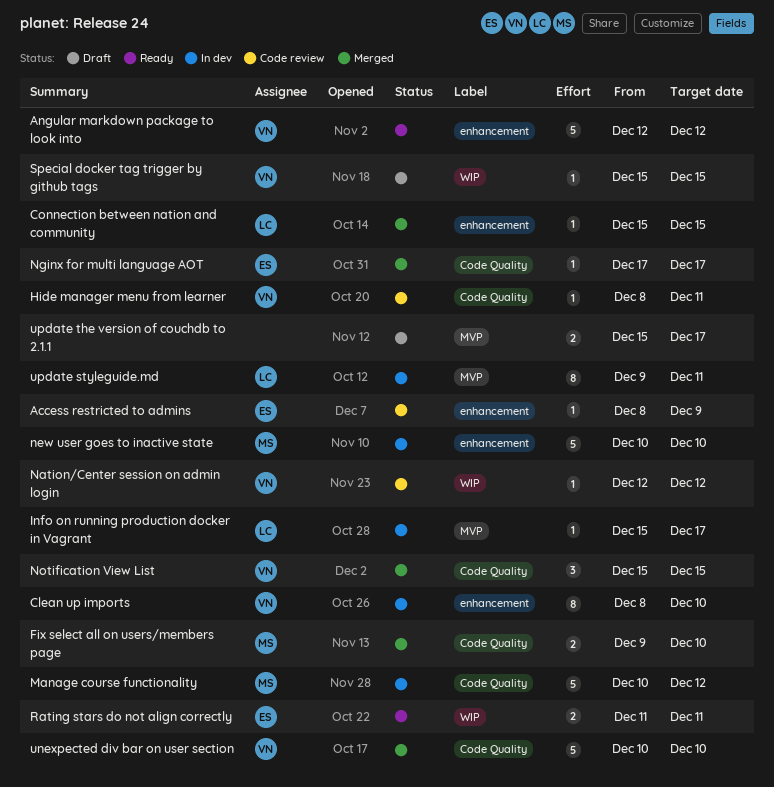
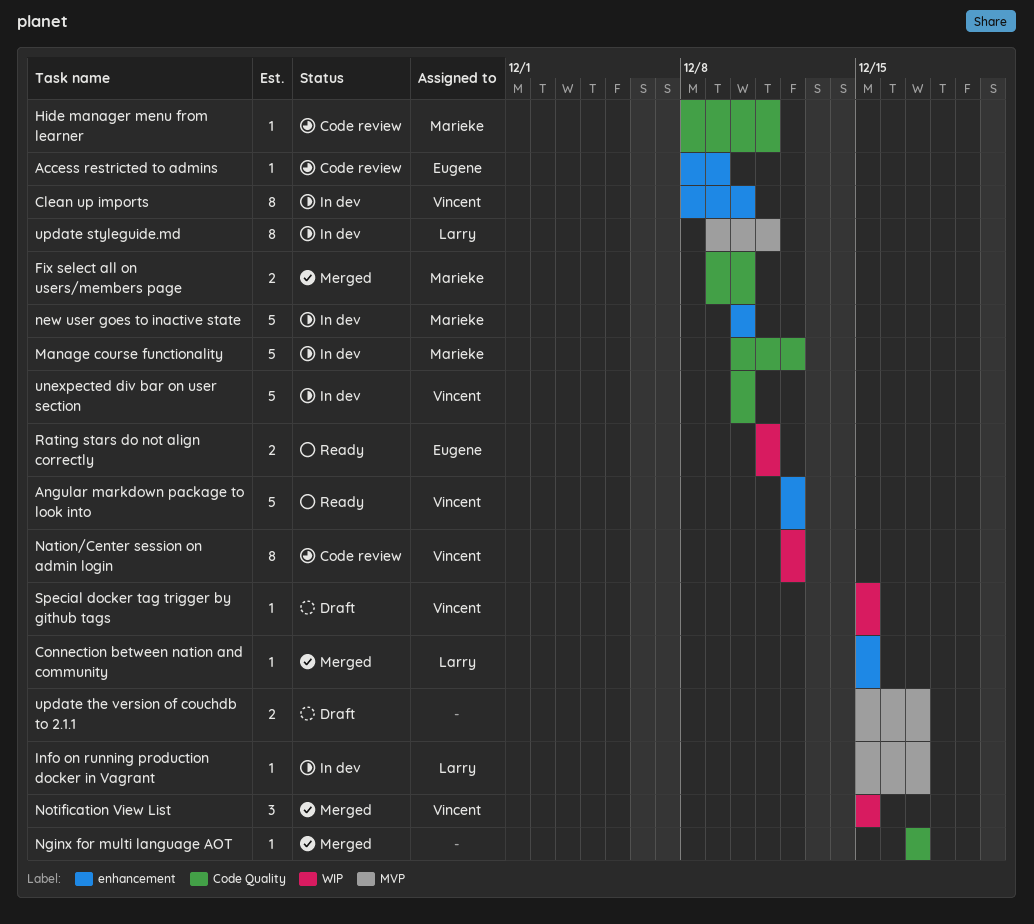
Hide manager menu from learner, owner: Vincent -> Marieke
Nation/Center session on admin login, estimate: 1 -> 8
Nginx for multi language AOT, owner: Eugene -> none
Notification View List, label: Code Quality -> WIP
unexpected div bar on user section, status: Merged -> In dev

